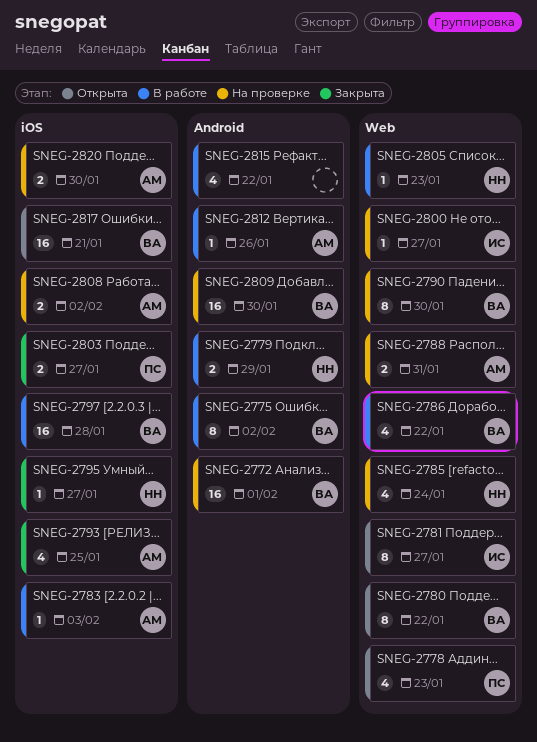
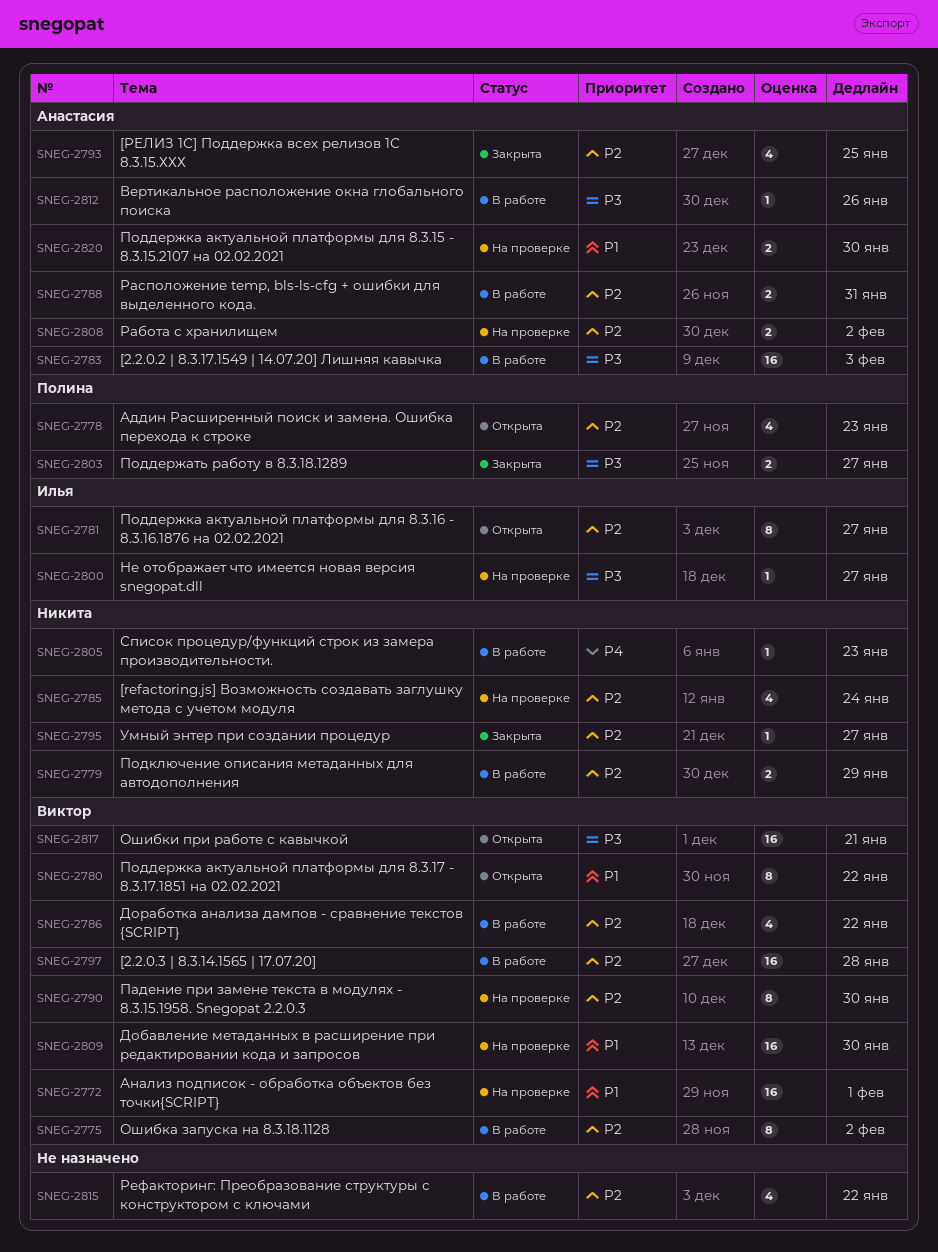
SNEG-2783, estimate: 1 -> 16
SNEG-2788, status: На проверке -> В работе

